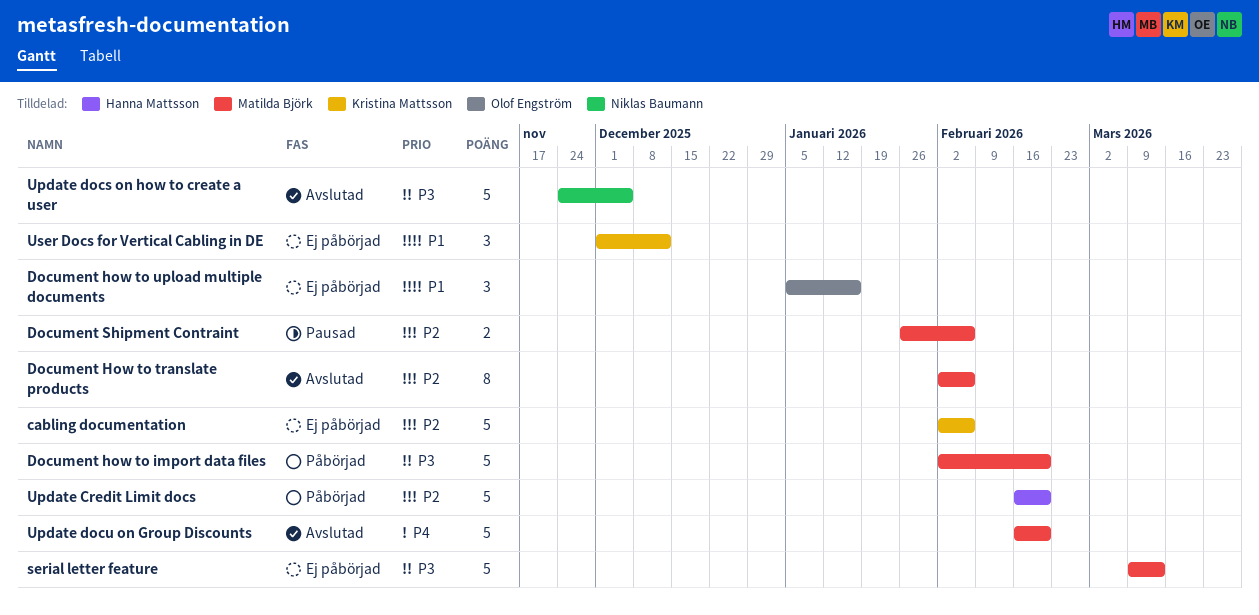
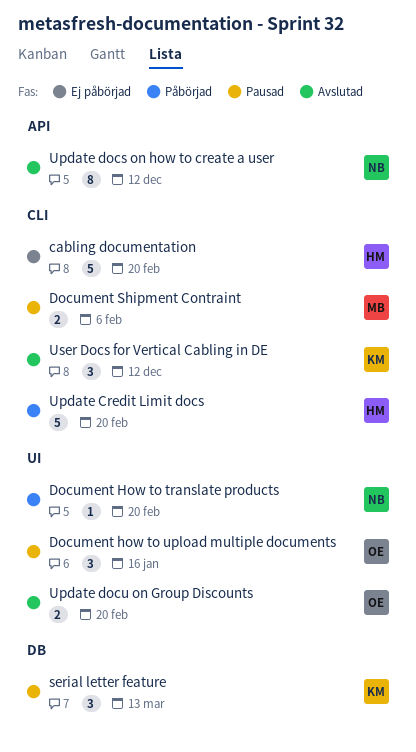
cabling documentation, owner: Kristina Mattsson -> Hanna Mattsson
cabling documentation, due: Feb 6 -> Feb 20
Document how to import data files: present -> none
Document How to translate products, status: Avslutad -> Påbörjad
Document How to translate products, owner: Matilda Björk -> Niklas Baumann
Document How to translate products, estimate: 8 -> 1
Document How to translate products, due: Feb 6 -> Feb 20
Document how to upload multiple documents, status: Ej påbörjad -> Pausad
serial letter feature, status: Ej påbörjad -> Pausad
serial letter feature, owner: Matilda Björk -> Kristina Mattsson
serial letter feature, estimate: 5 -> 3
Update docs on how to create a user, estimate: 5 -> 8
Update docs on how to create a user, due: Dec 5 -> Dec 12
Update docu on Group Discounts, owner: Matilda Björk -> Olof Engström
Update docu on Group Discounts, estimate: 5 -> 2
User Docs for Vertical Cabling in DE, status: Ej påbörjad -> Avslutad

